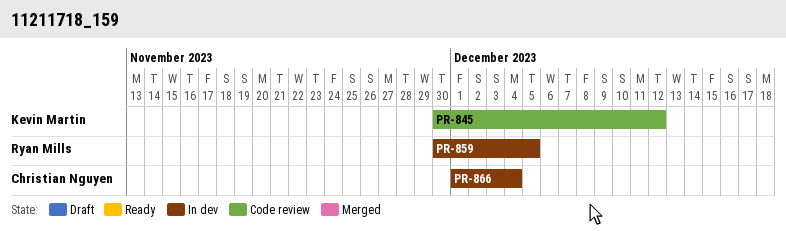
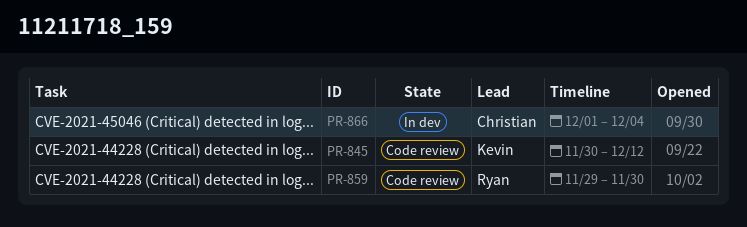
PR-859, status: In dev -> Code review
PR-859, start: Nov 30 -> Nov 29
PR-859, due: Dec 5 -> Nov 30

